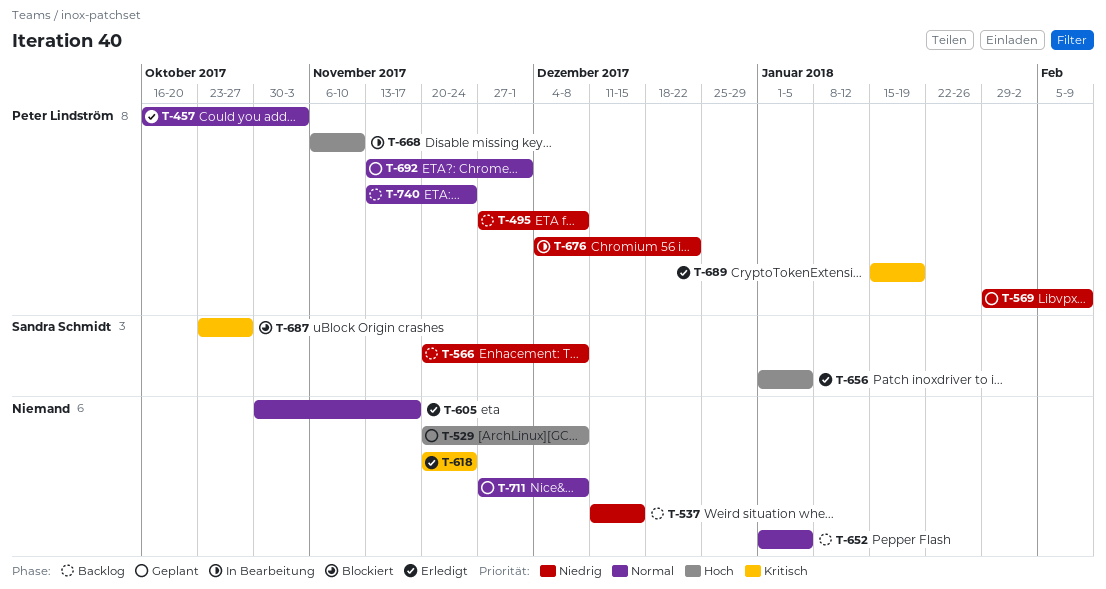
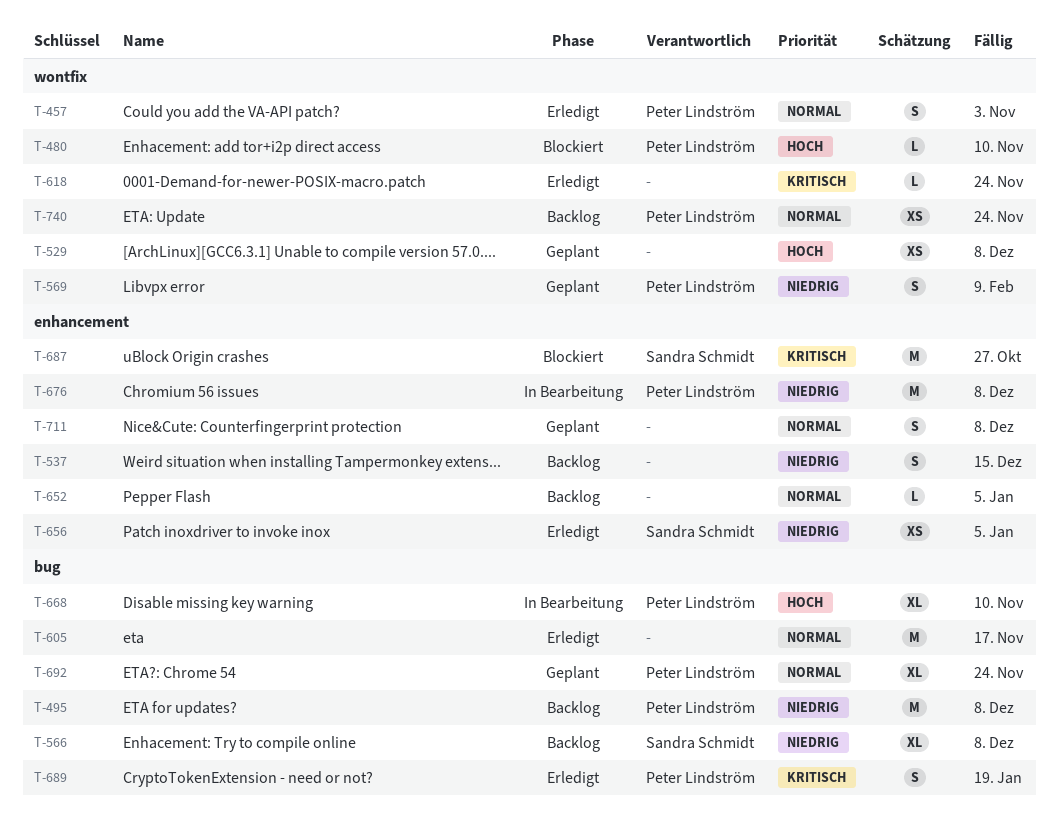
T-480: none -> present
T-656, priority: Hoch -> Niedrig
T-676, due: Dec 22 -> Dec 8
T-692, due: Dec 1 -> Nov 24

